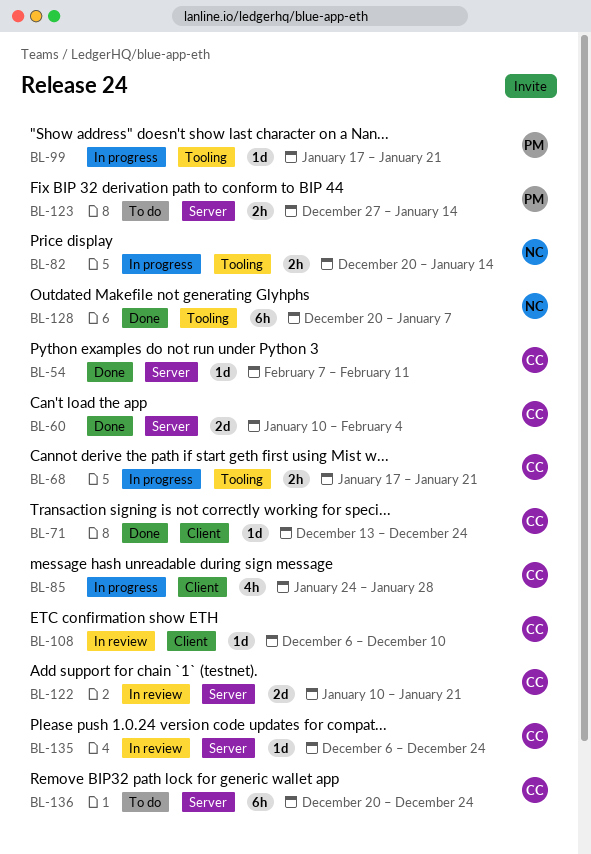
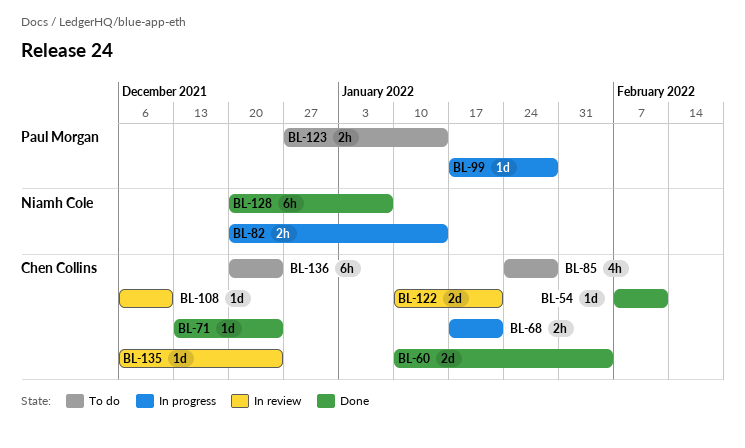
BL-85, status: In progress -> To do
BL-99, due: Jan 21 -> Jan 28

